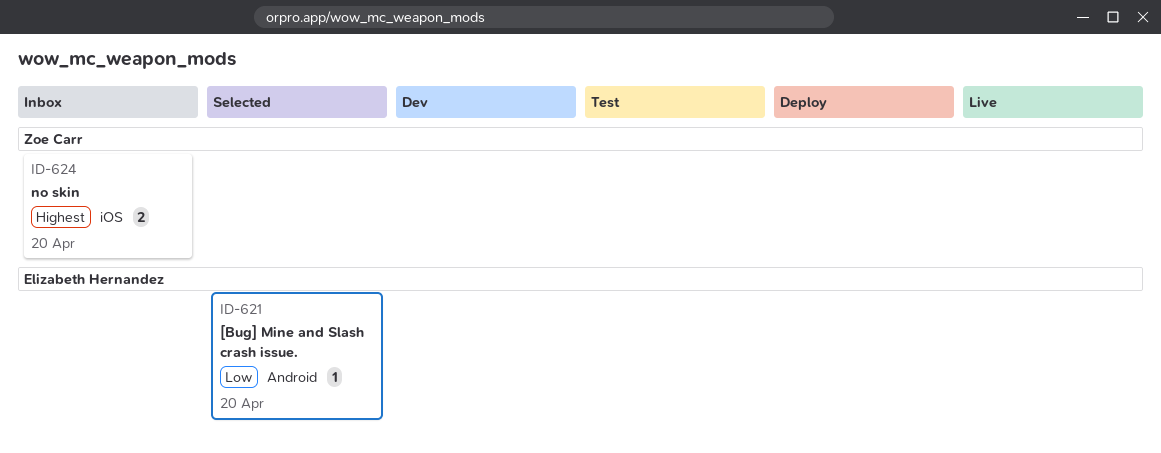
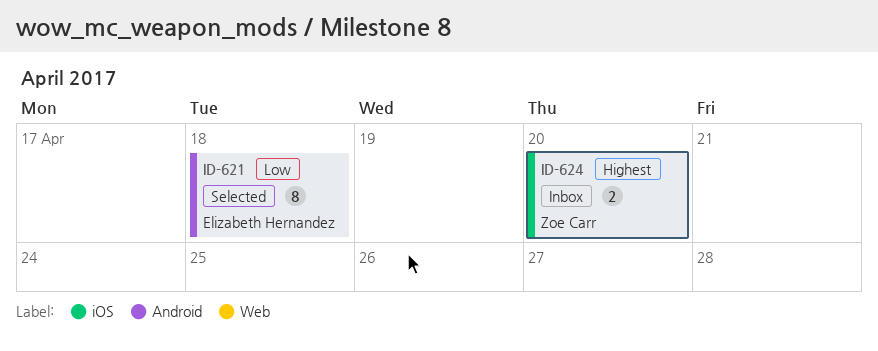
ID-621, estimate: 1 -> 8
ID-621, due: Apr 20 -> Apr 18

